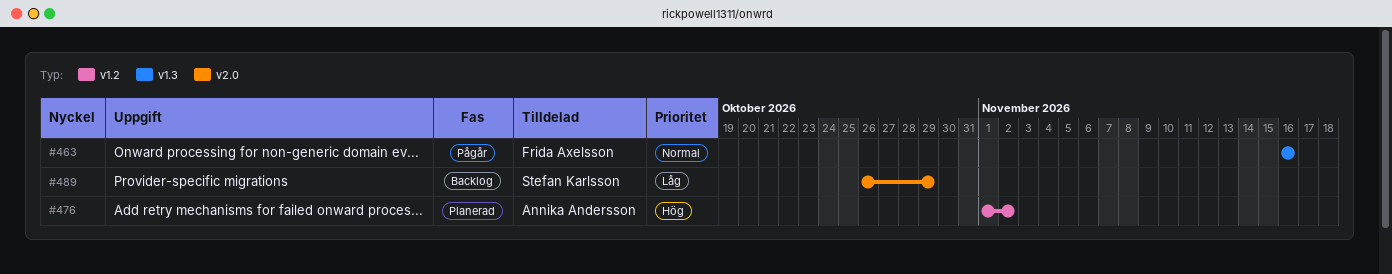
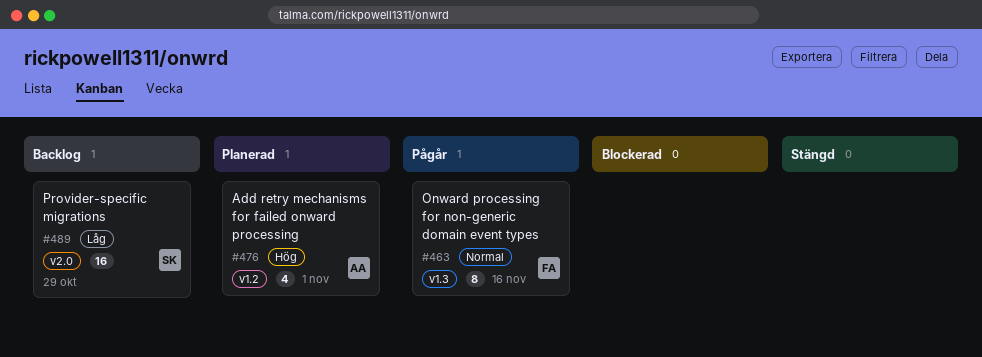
#476, due: Nov 2 -> Nov 1

